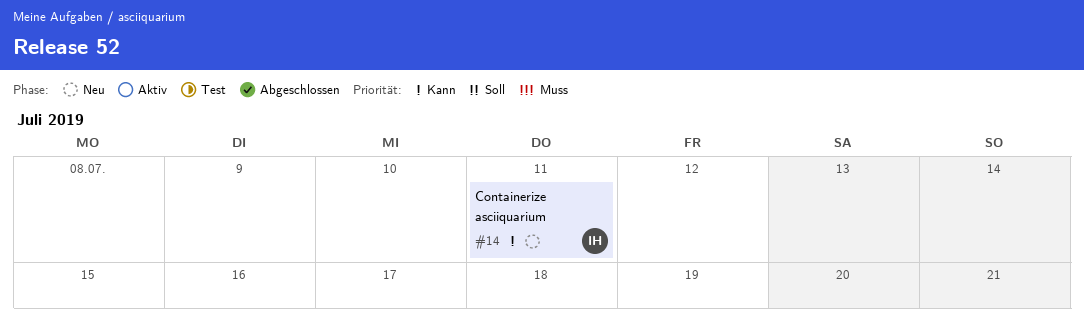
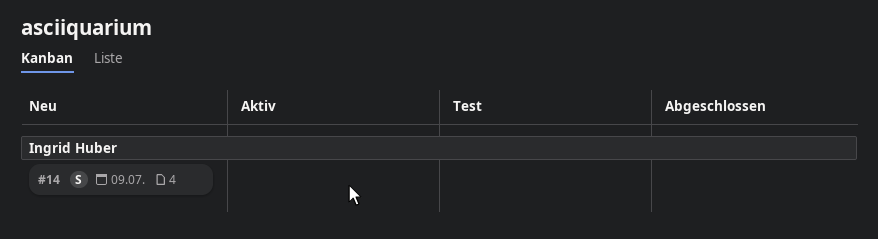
#14, due: Jul 11 -> Jul 9

